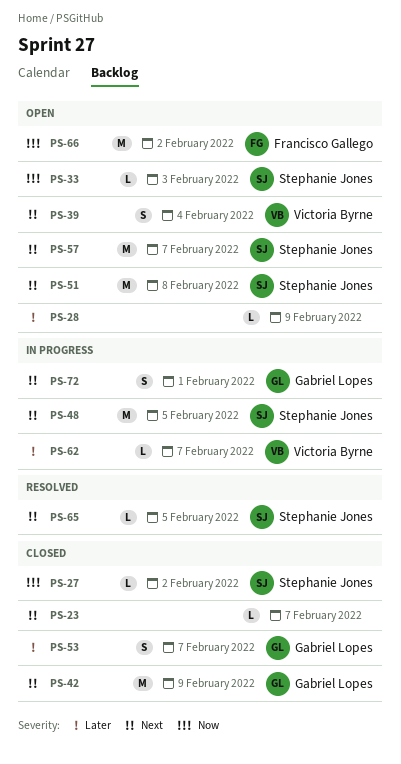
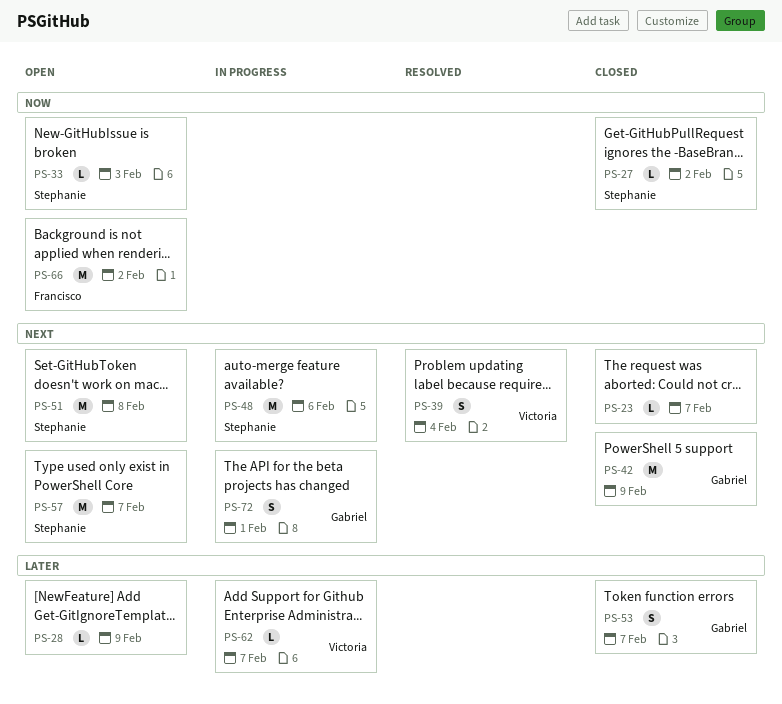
PS-39, status: Open -> Resolved
PS-48, due: Feb 5 -> Feb 6
PS-65: present -> none

